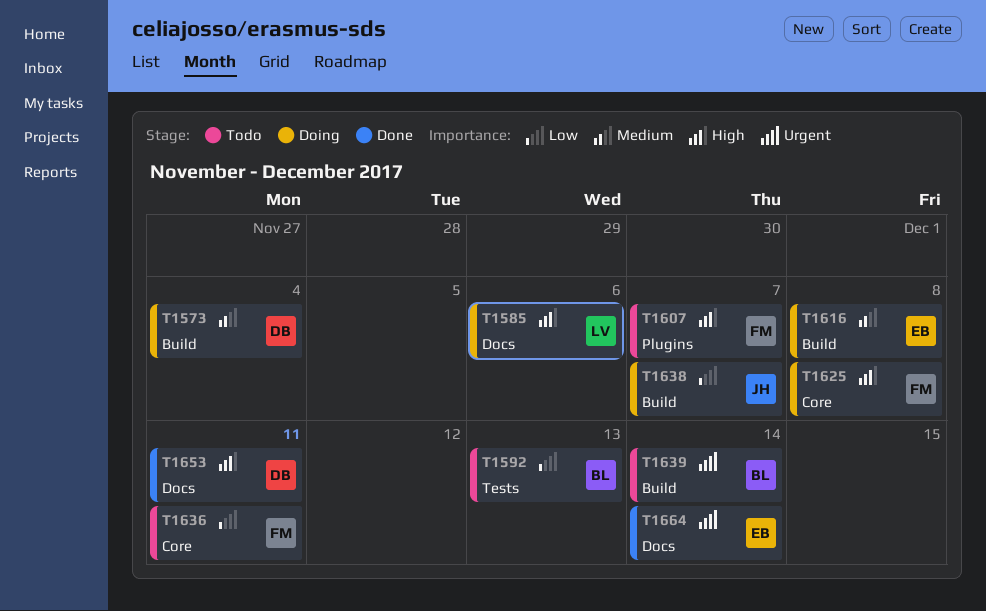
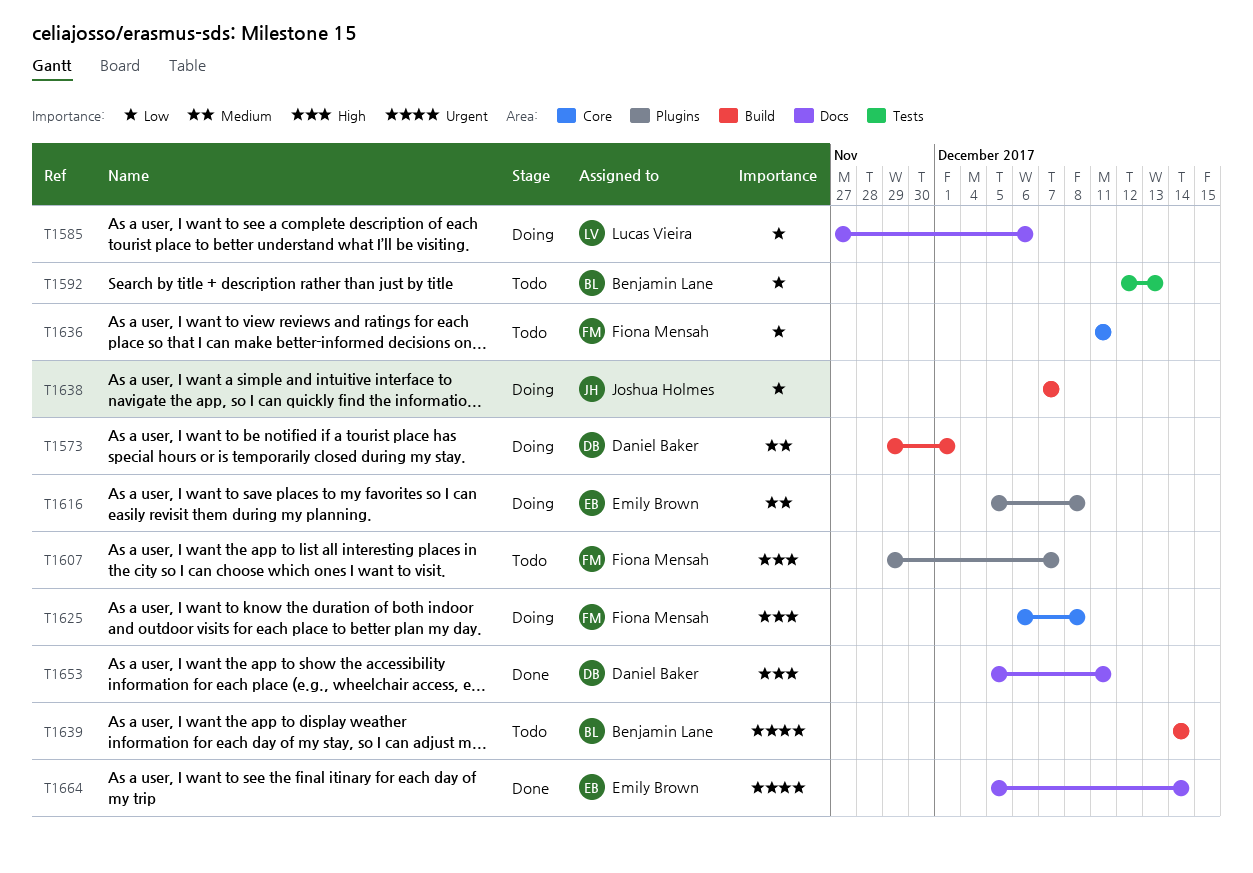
T1573, due: Dec 4 -> Dec 1
T1585, priority: High -> Low
T1616, label: Build -> Plugins

